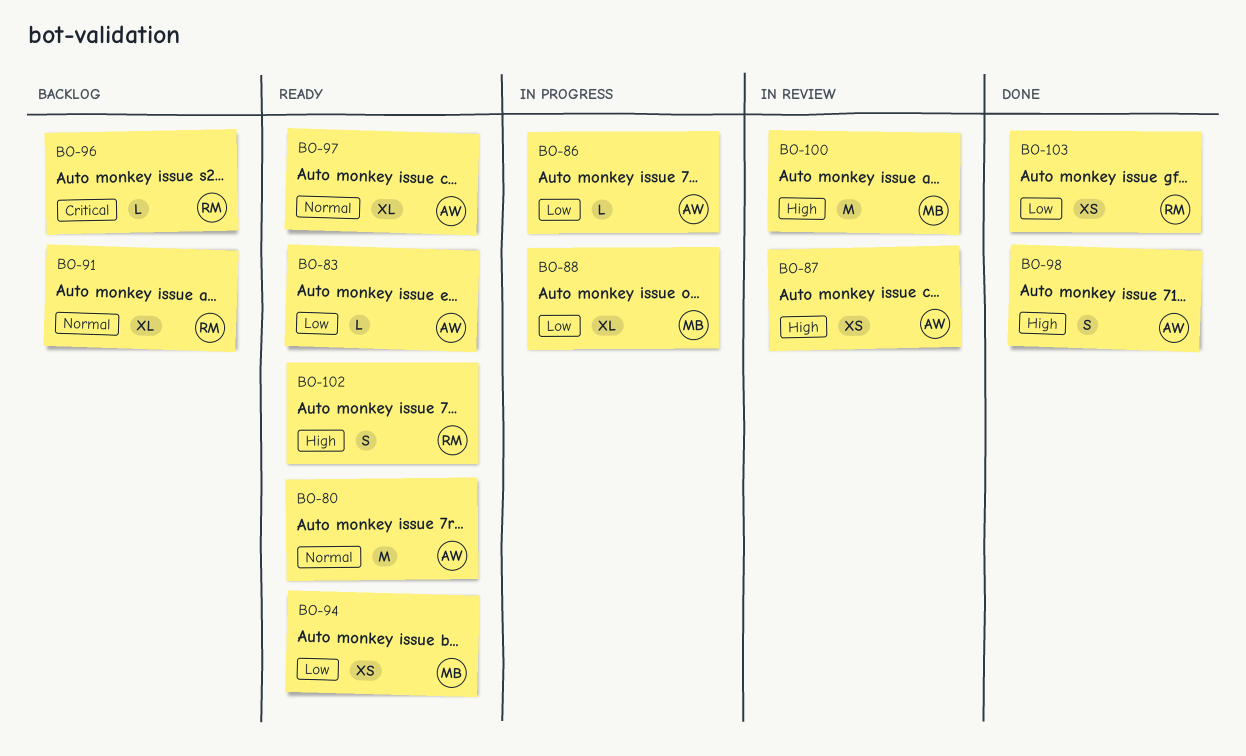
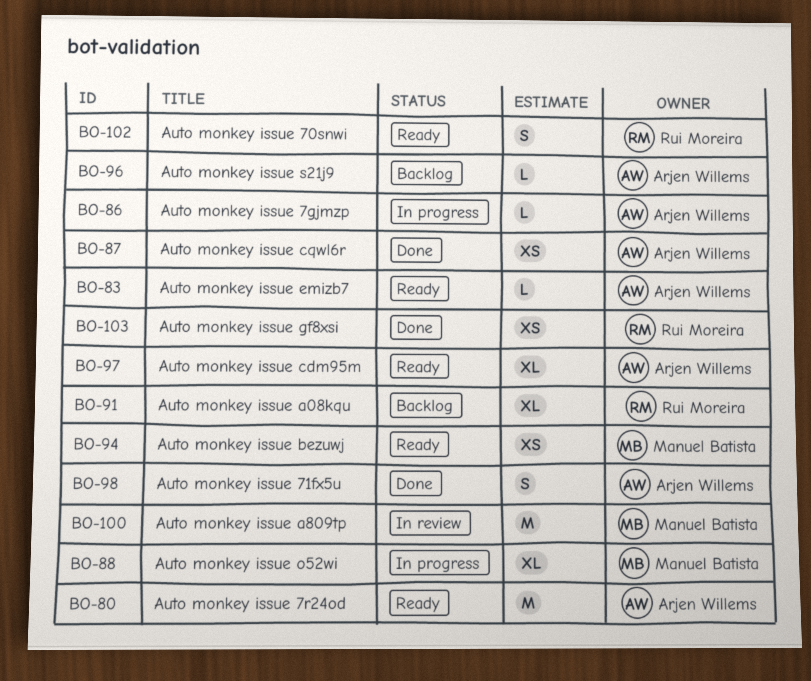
BO-87, status: In review -> Done
BO-96, owner: Rui Moreira -> Arjen Willems

